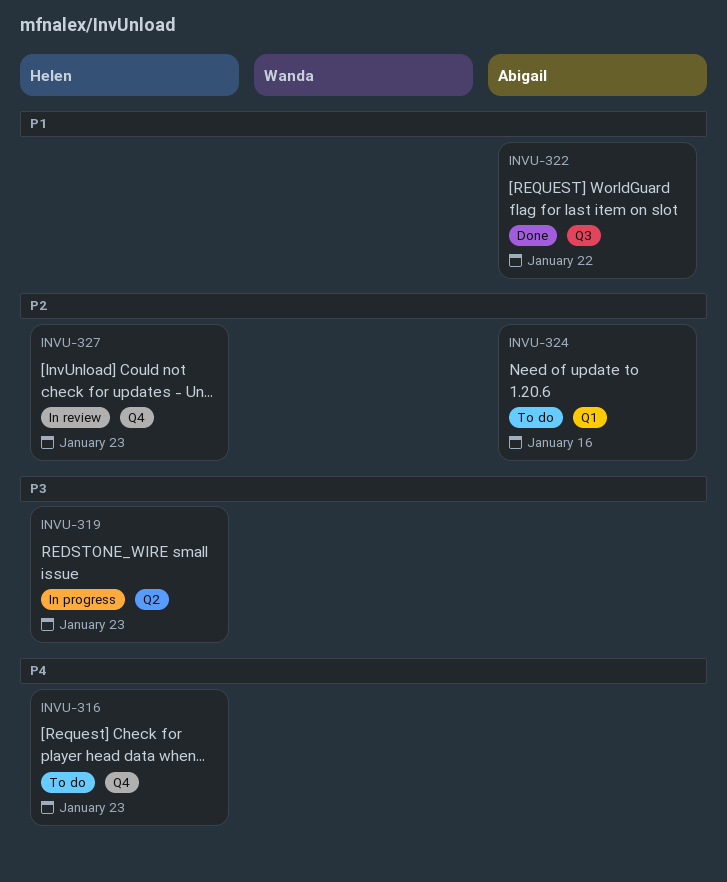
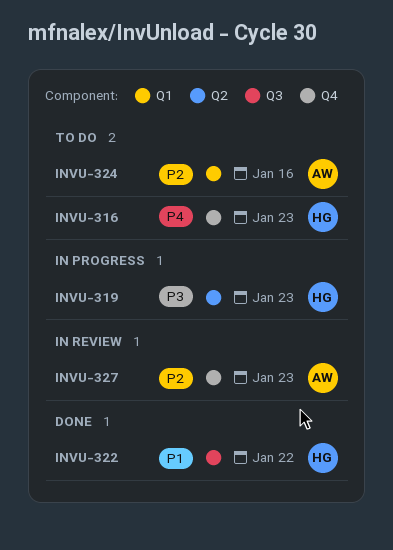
INVU-322, owner: Abigail -> Helen
INVU-327, owner: Helen -> Abigail

